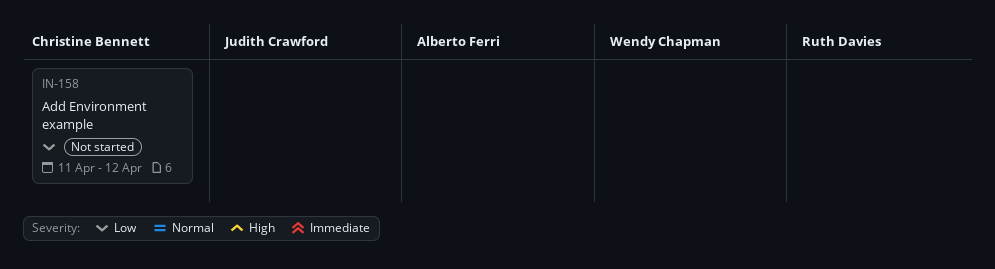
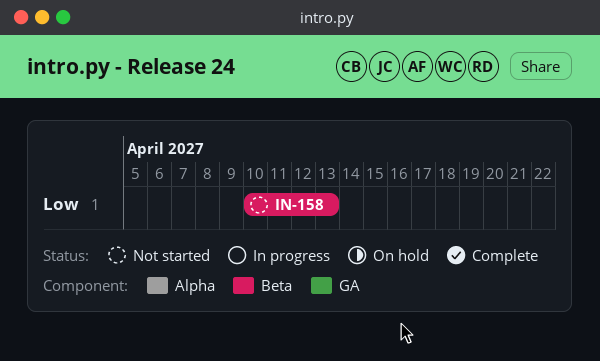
IN-158, start: Apr 11 -> Apr 10
IN-158, due: Apr 12 -> Apr 13

